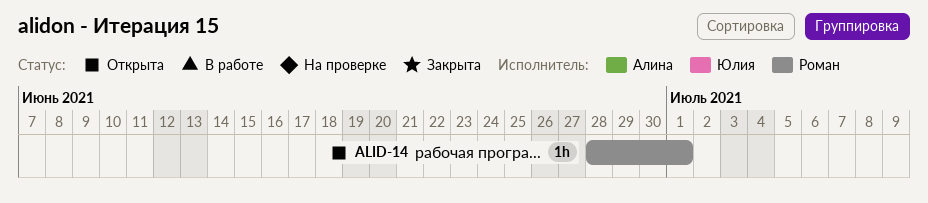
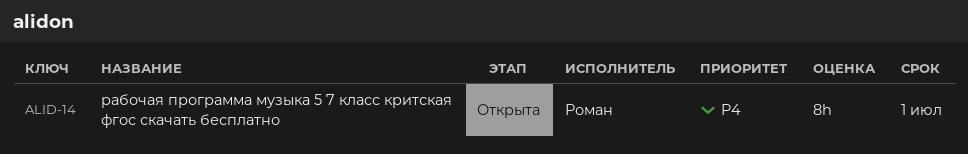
ALID-14, estimate: 1h -> 8h

